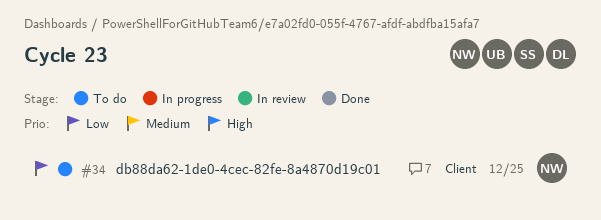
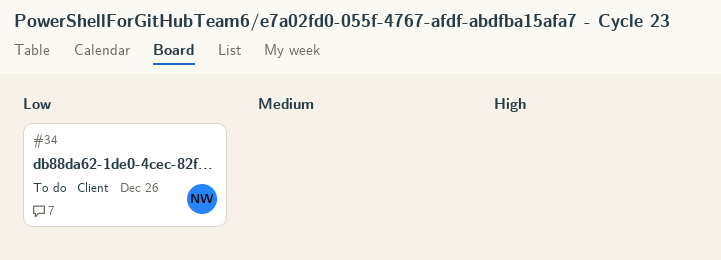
#34, due: Dec 25 -> Dec 26

